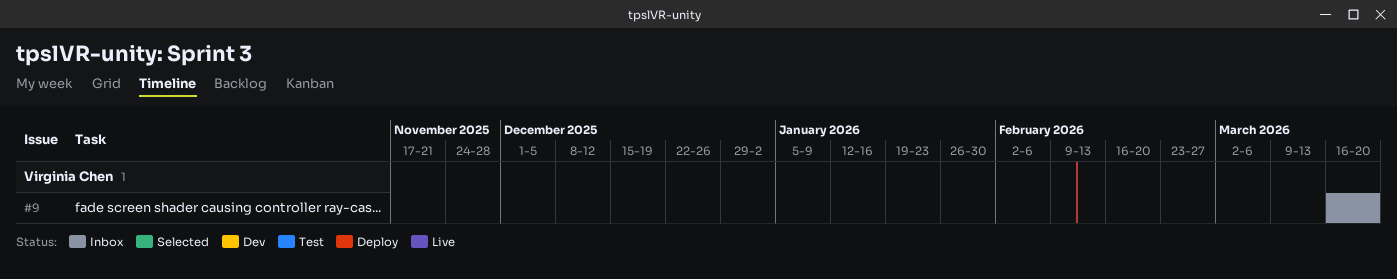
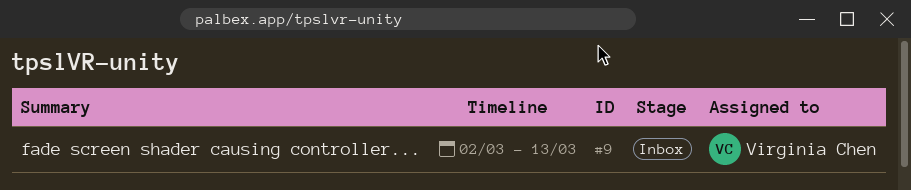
#9, start: Mar 16 -> Mar 2
#9, due: Mar 20 -> Mar 13

